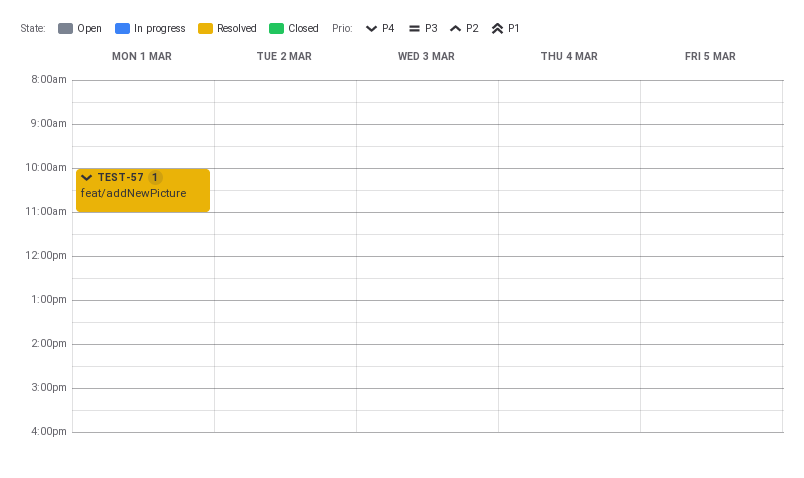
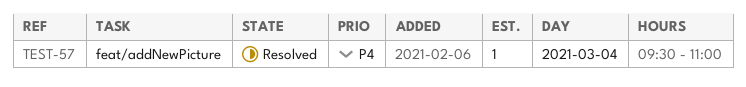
TEST-57, day: Mar 1 -> Mar 4
TEST-57, begins: 10:00 -> 09:30

